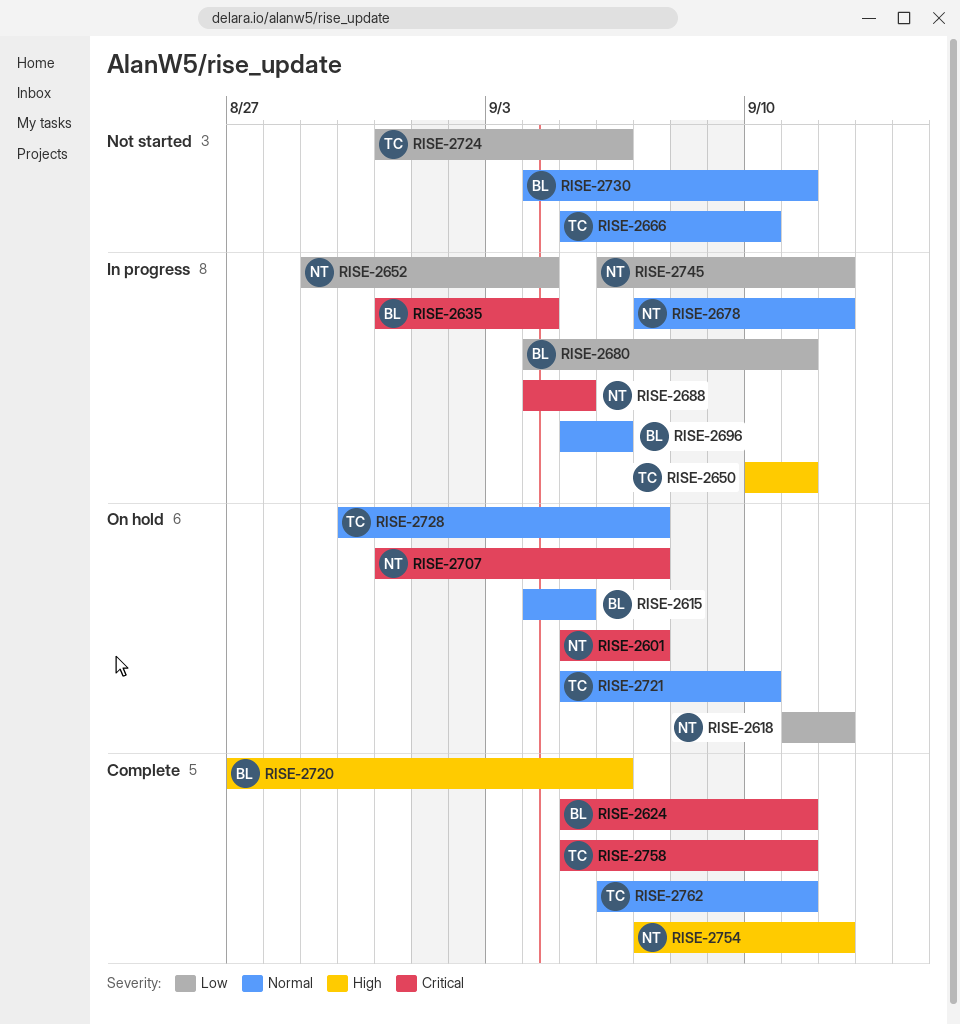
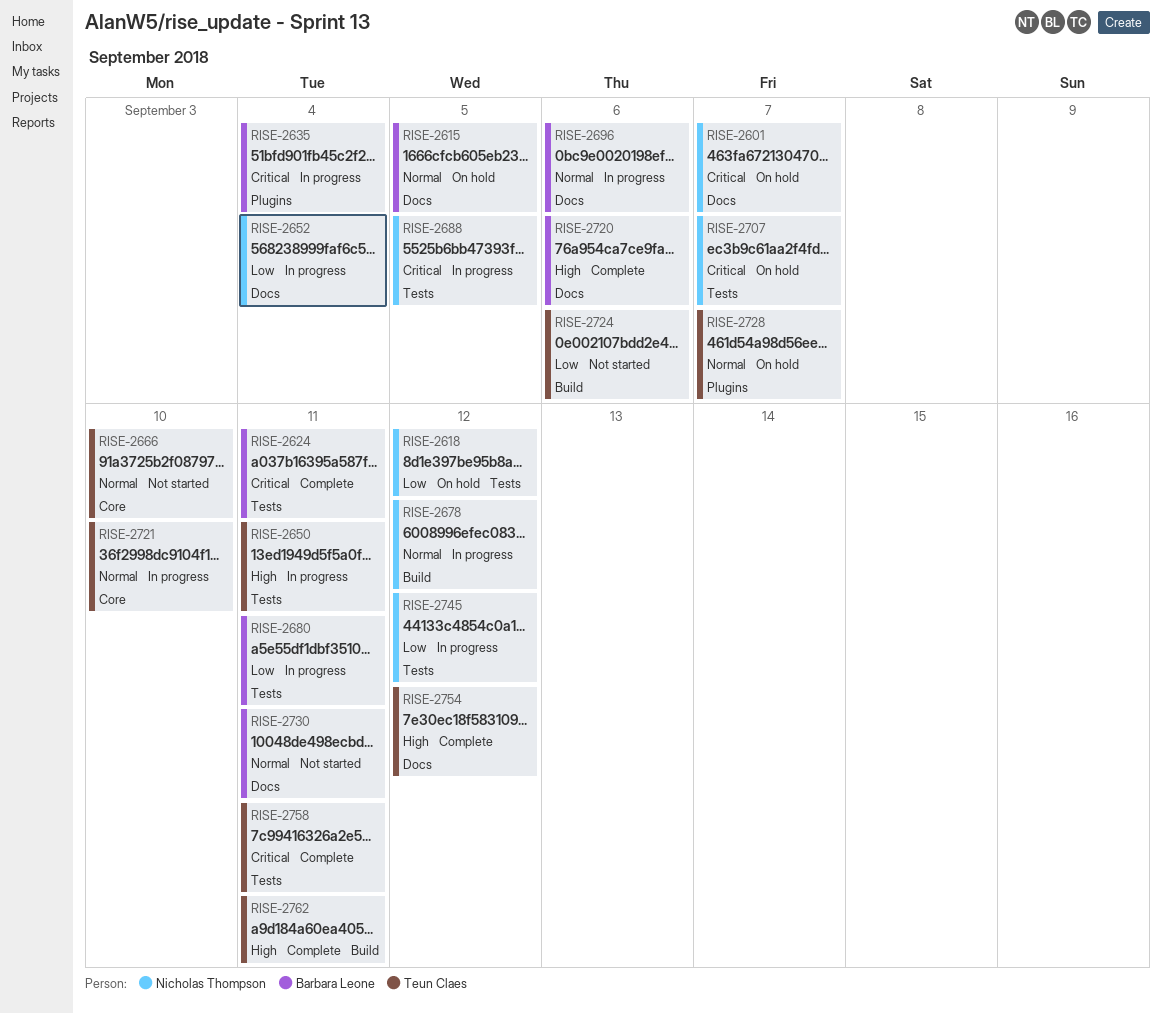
RISE-2721, status: On hold -> In progress
RISE-2754, owner: Nicholas Thompson -> Teun Claes
RISE-2762, priority: Normal -> High

